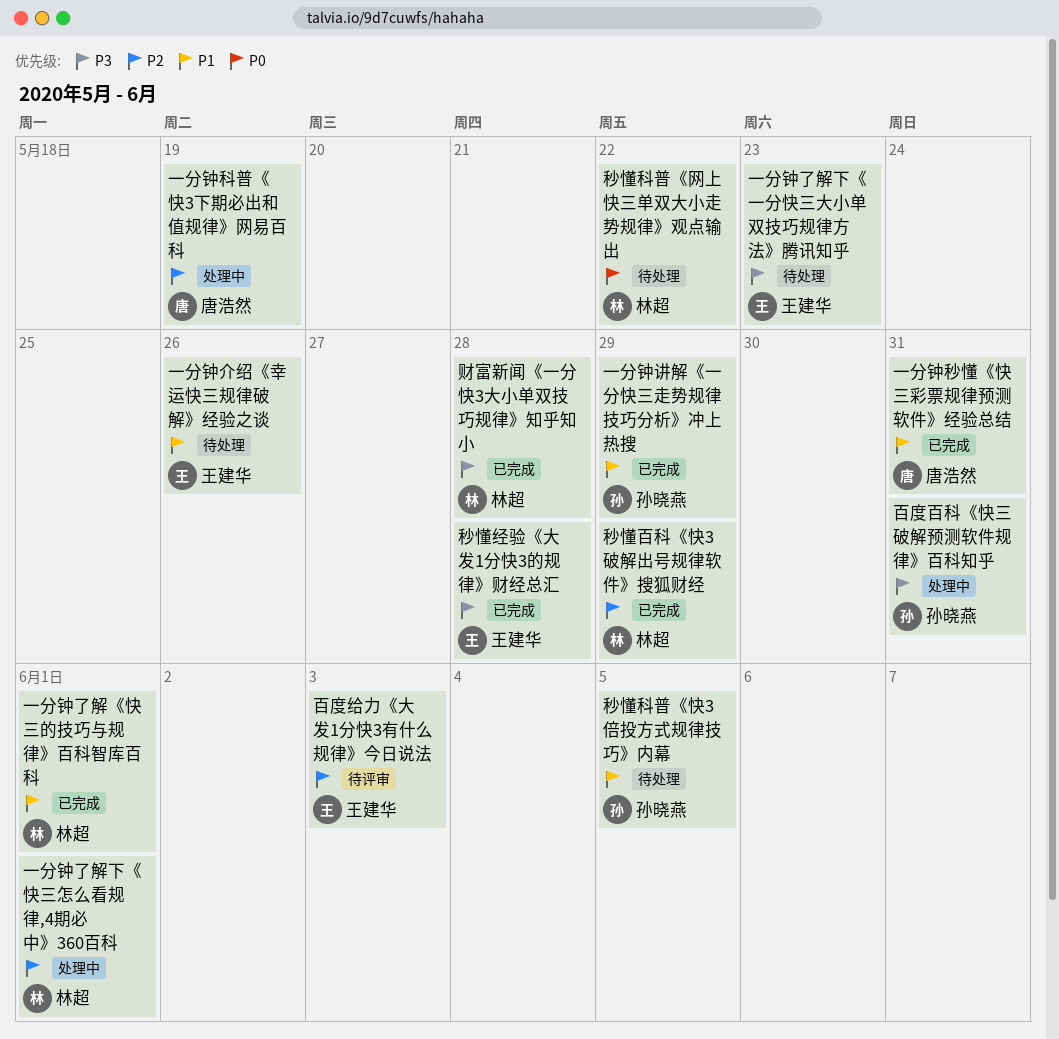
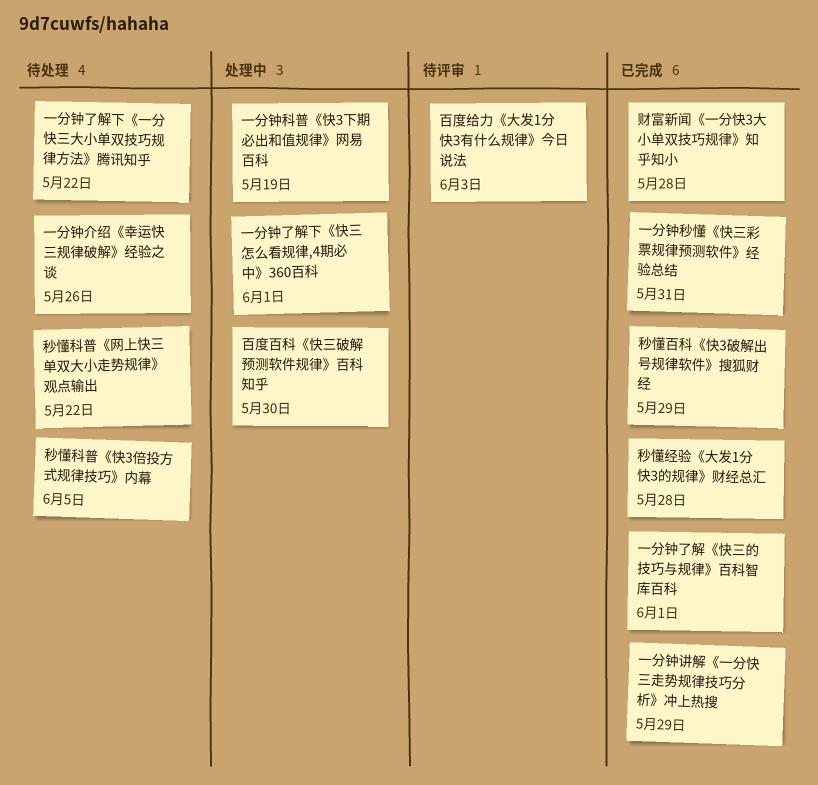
一分钟了解下《一分快三大小单双技巧规律方法》腾讯知乎, due: May 23 -> May 22
百度百科《快三破解预测软件规律》百科知乎, due: May 31 -> May 30

